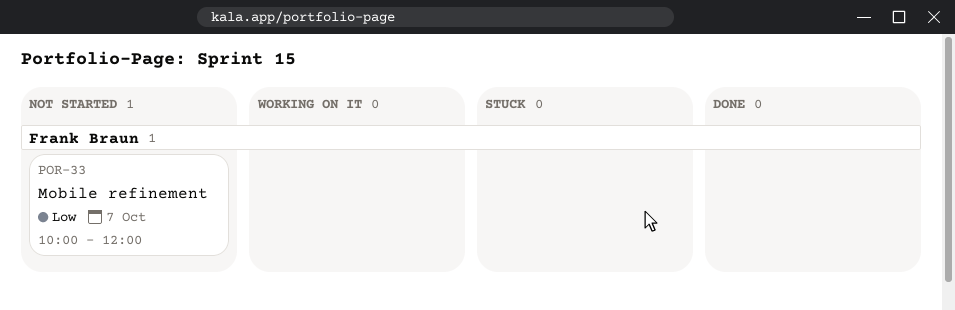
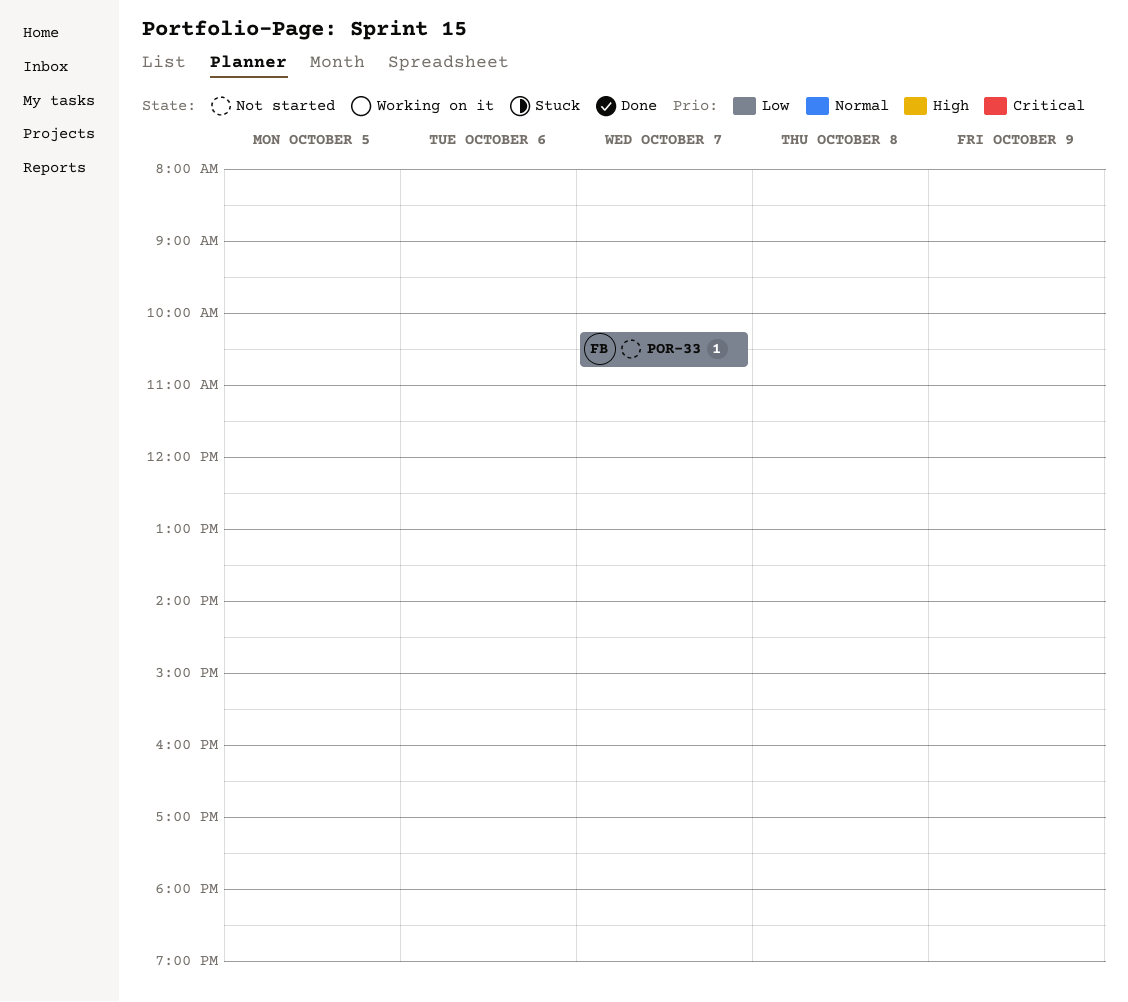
POR-33, begins: 10:00 -> 10:15
POR-33, ends: 12:00 -> 10:45

